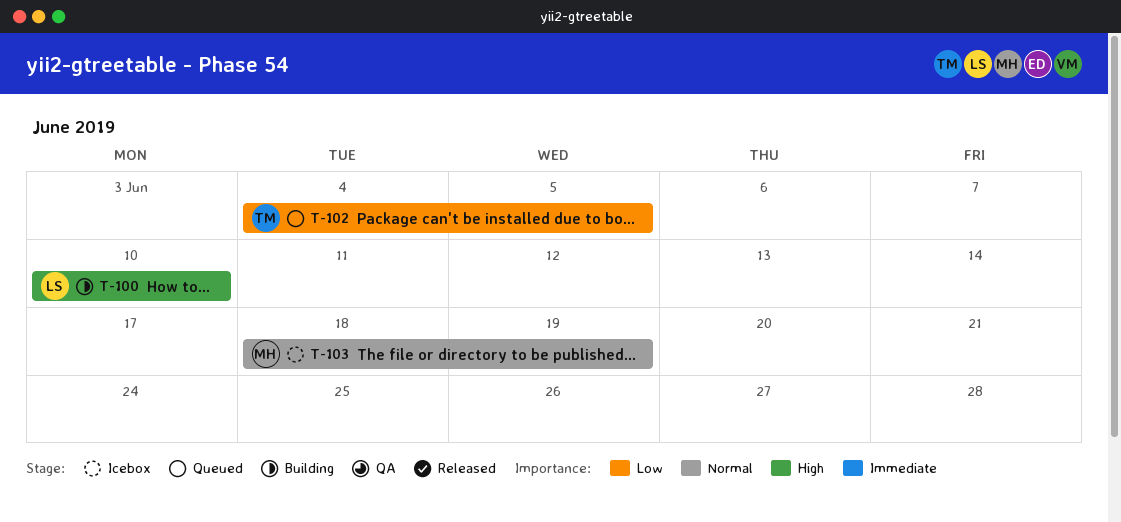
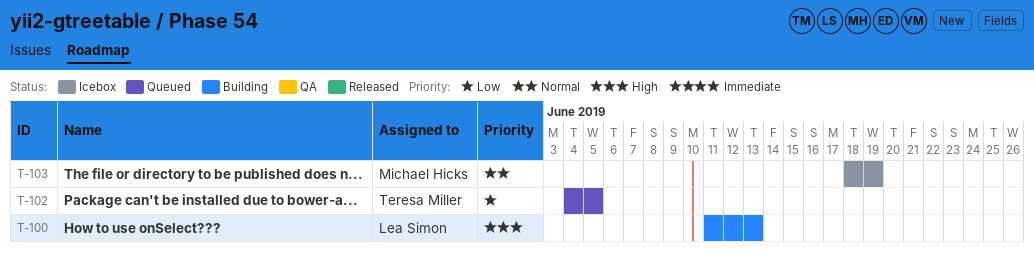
T-100, start: Jun 10 -> Jun 11
T-100, due: Jun 10 -> Jun 13

